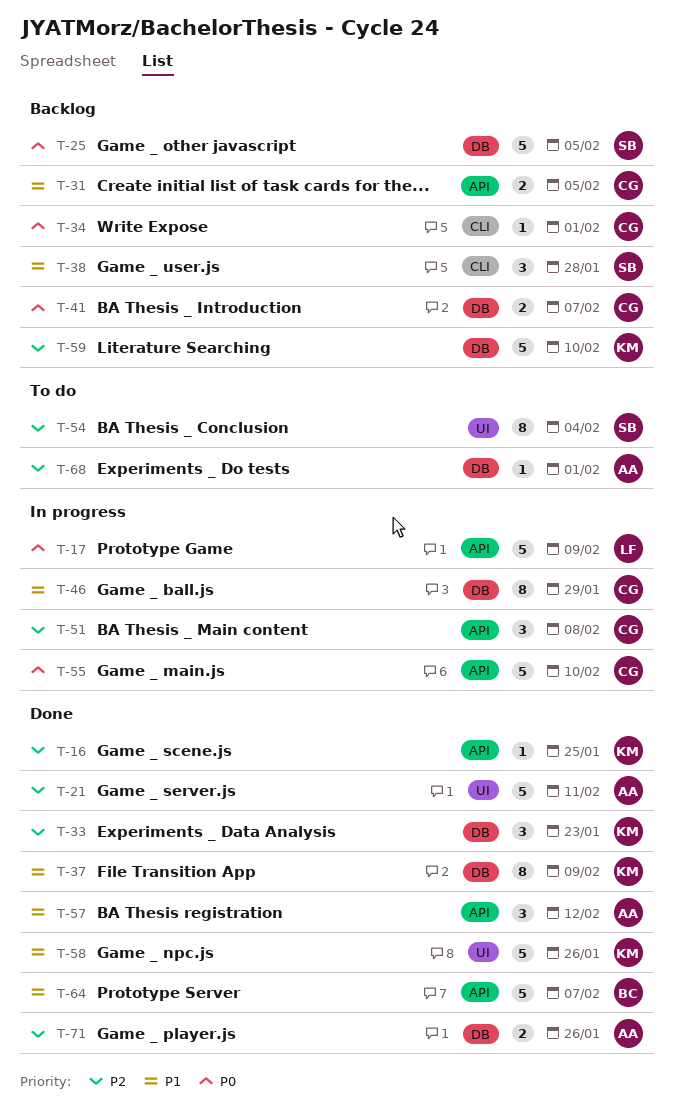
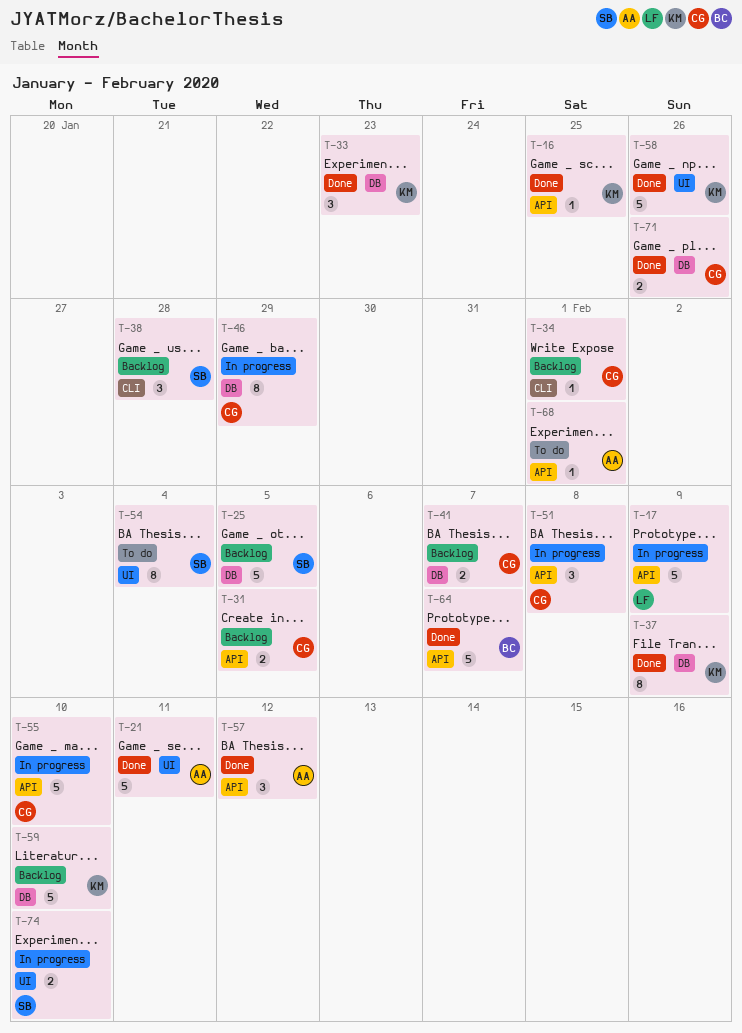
T-68, label: DB -> API
T-71, owner: AA -> CG
T-74: none -> present

